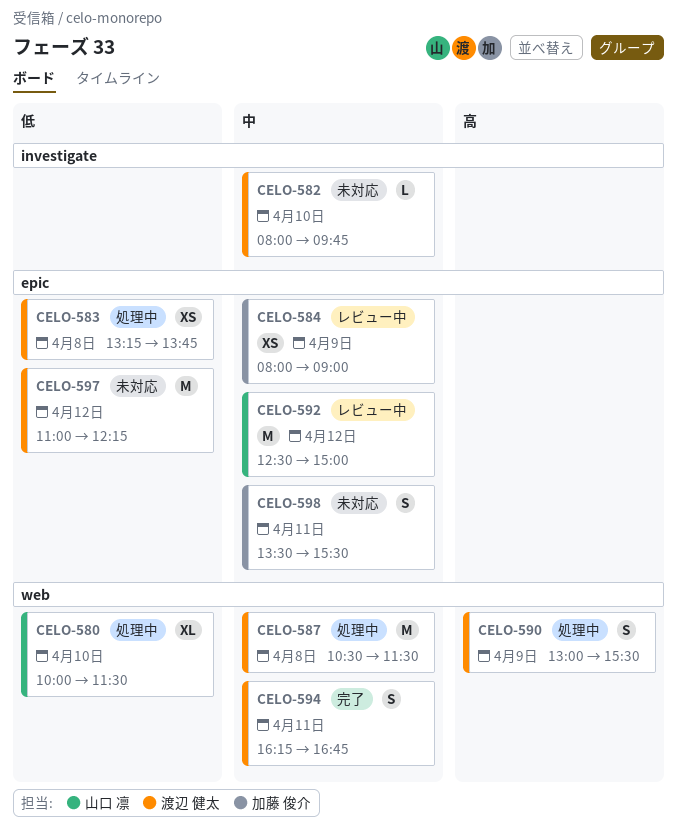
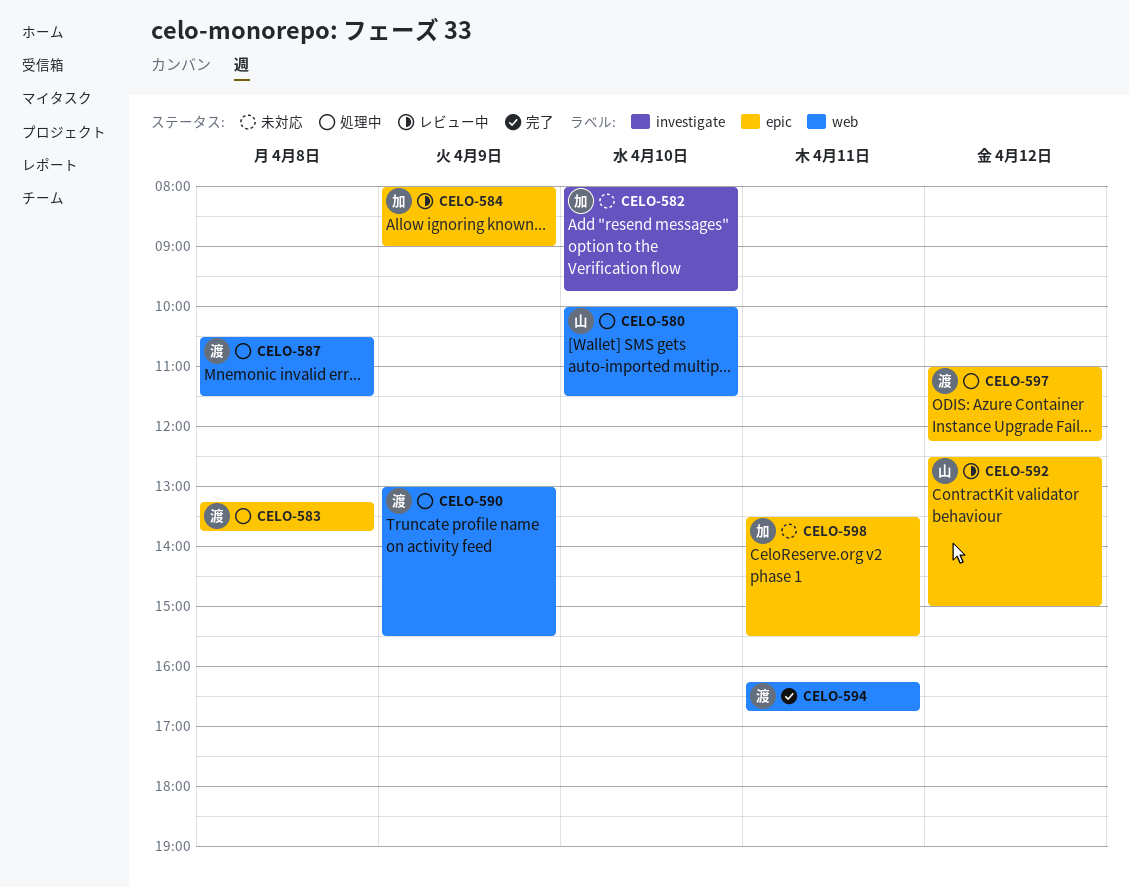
CELO-582, owner: 渡辺 健太 -> 加藤 俊介
CELO-597, status: 未対応 -> 処理中

